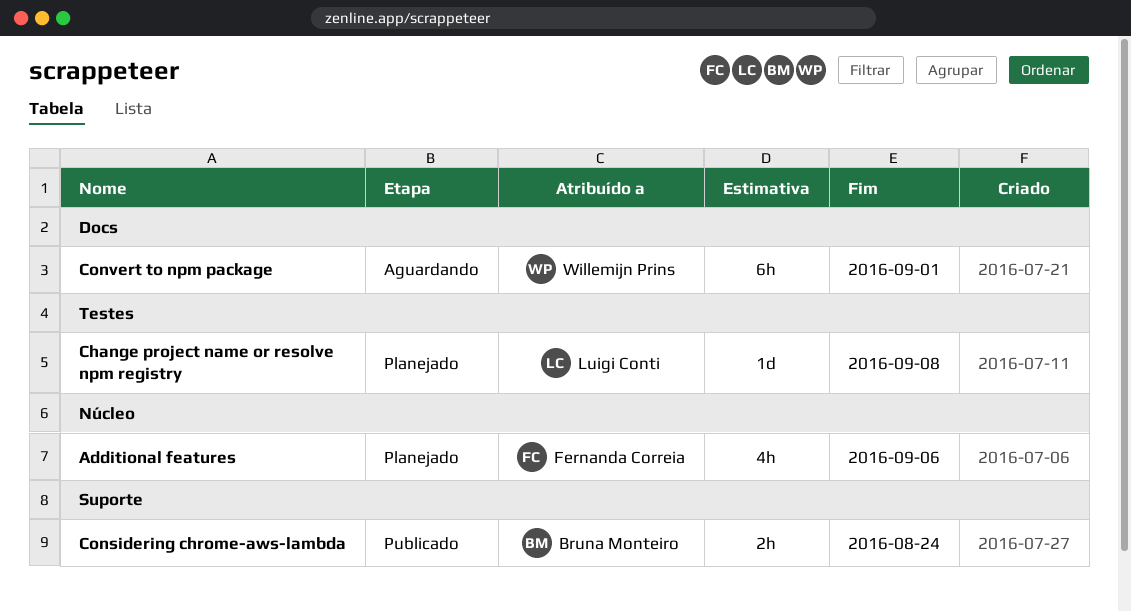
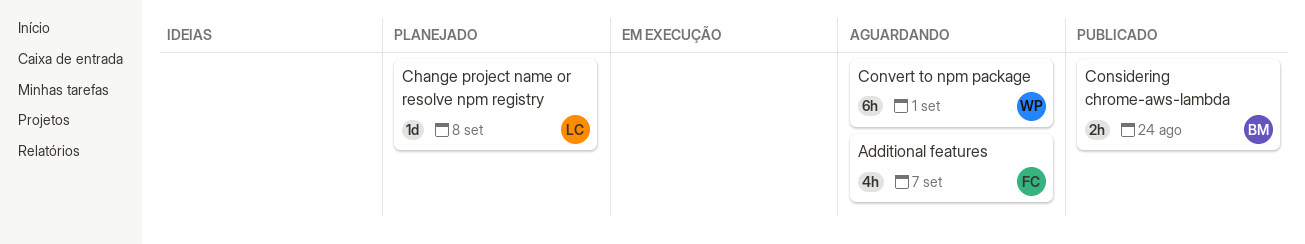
Additional features, status: Planejado -> Aguardando
Additional features, due: Sep 6 -> Sep 7

